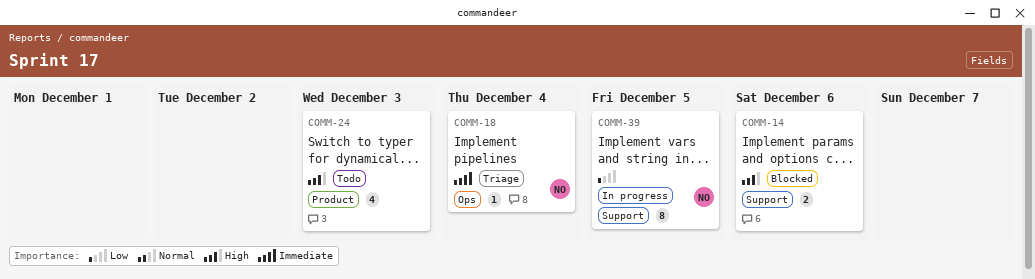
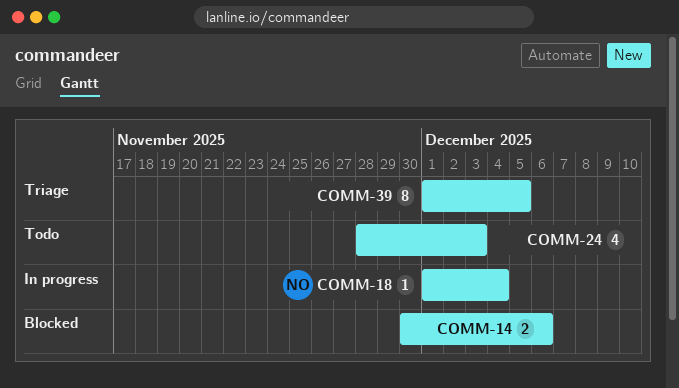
COMM-18, status: Triage -> In progress
COMM-39, status: In progress -> Triage
COMM-39, owner: NO -> none

